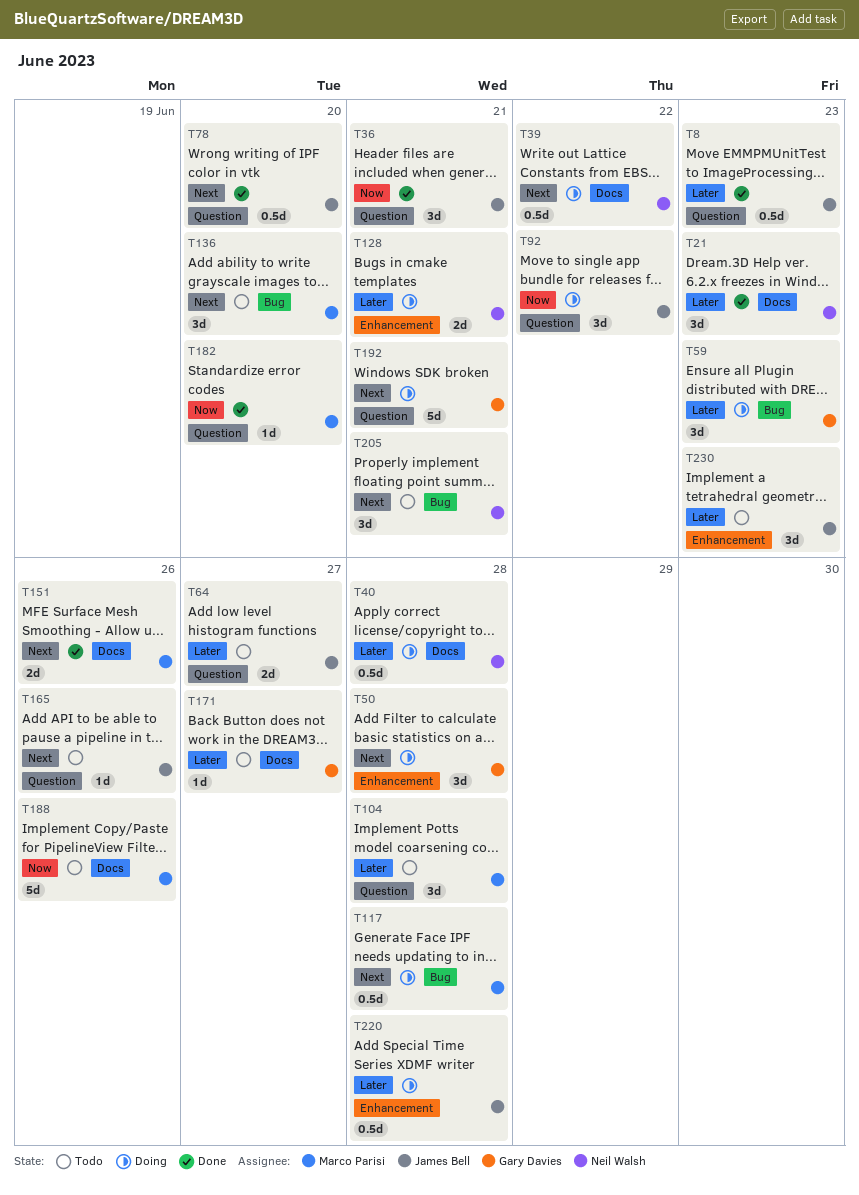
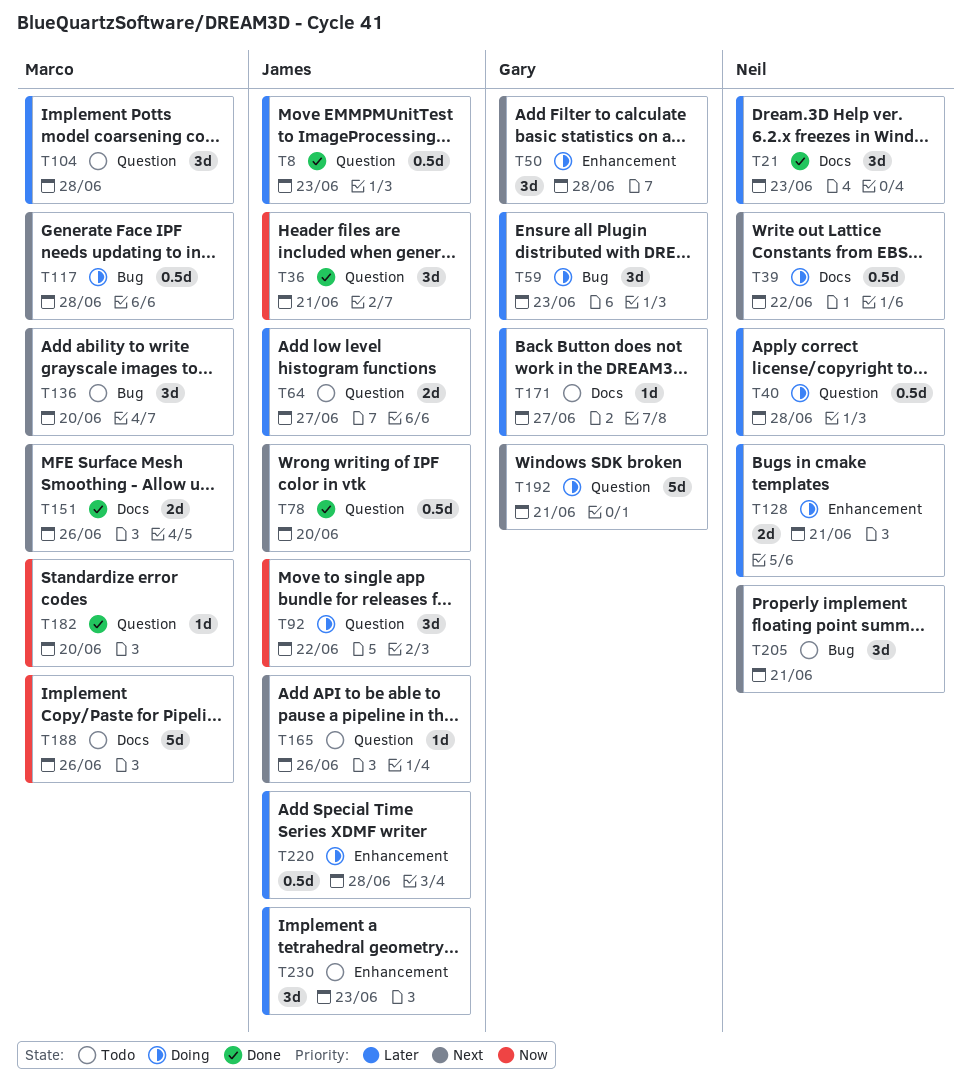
T40, label: Docs -> Question

